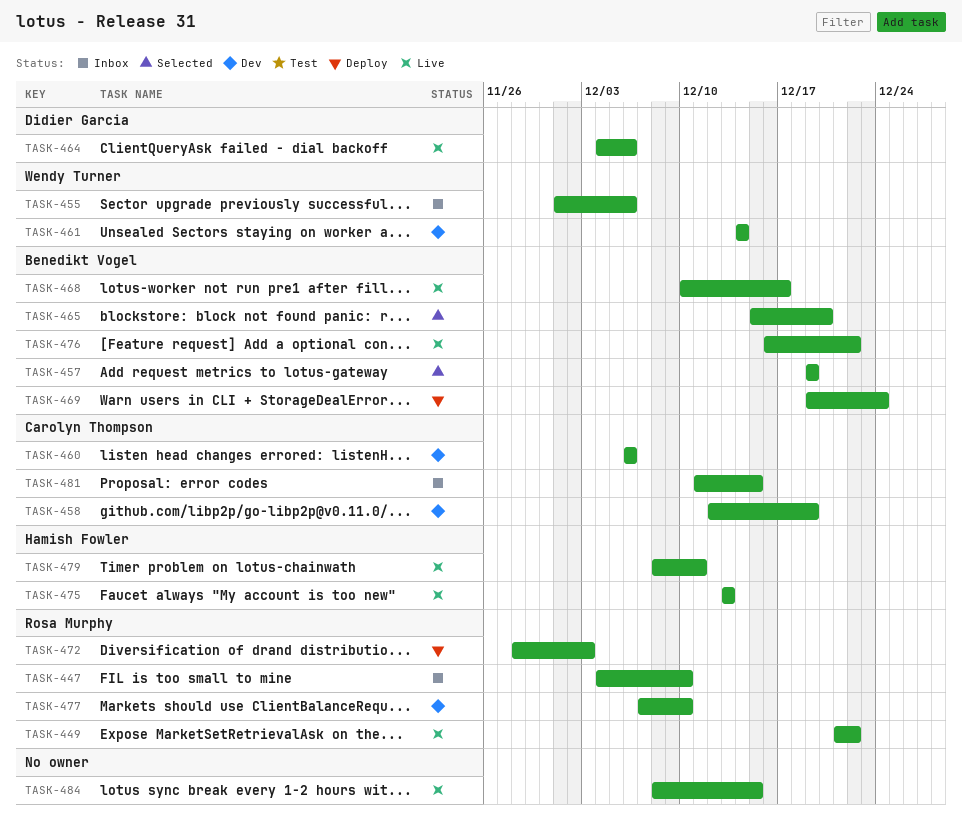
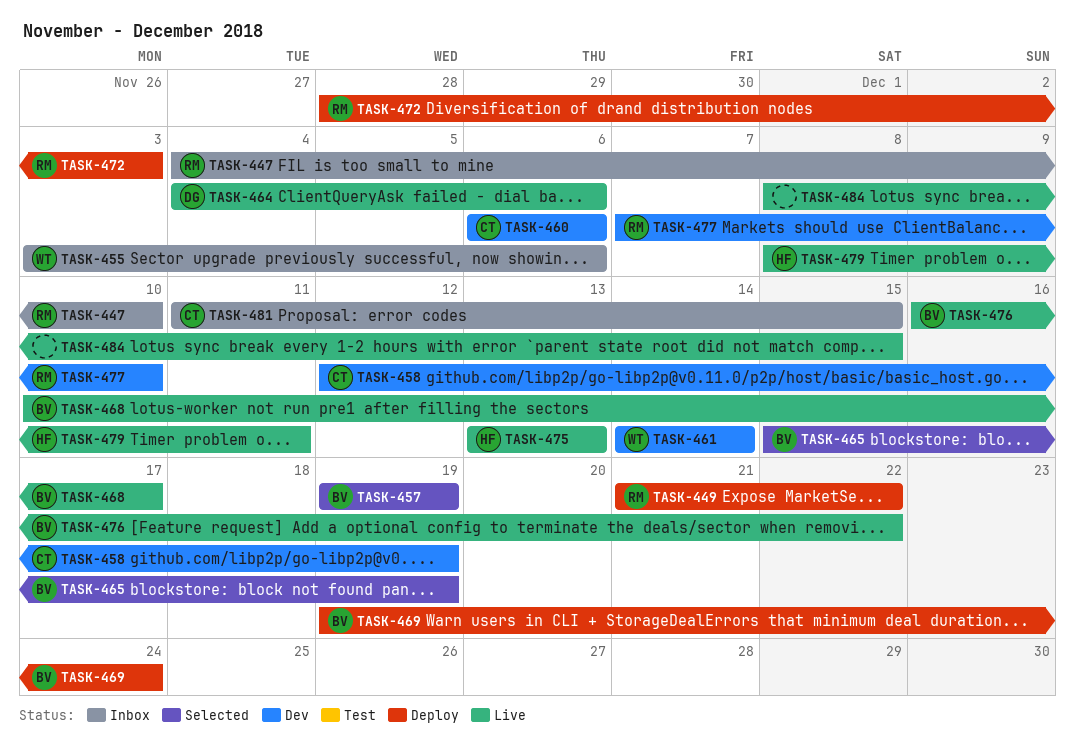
TASK-449, status: Live -> Deploy
TASK-455, start: Dec 1 -> Dec 3
TASK-465, due: Dec 20 -> Dec 19

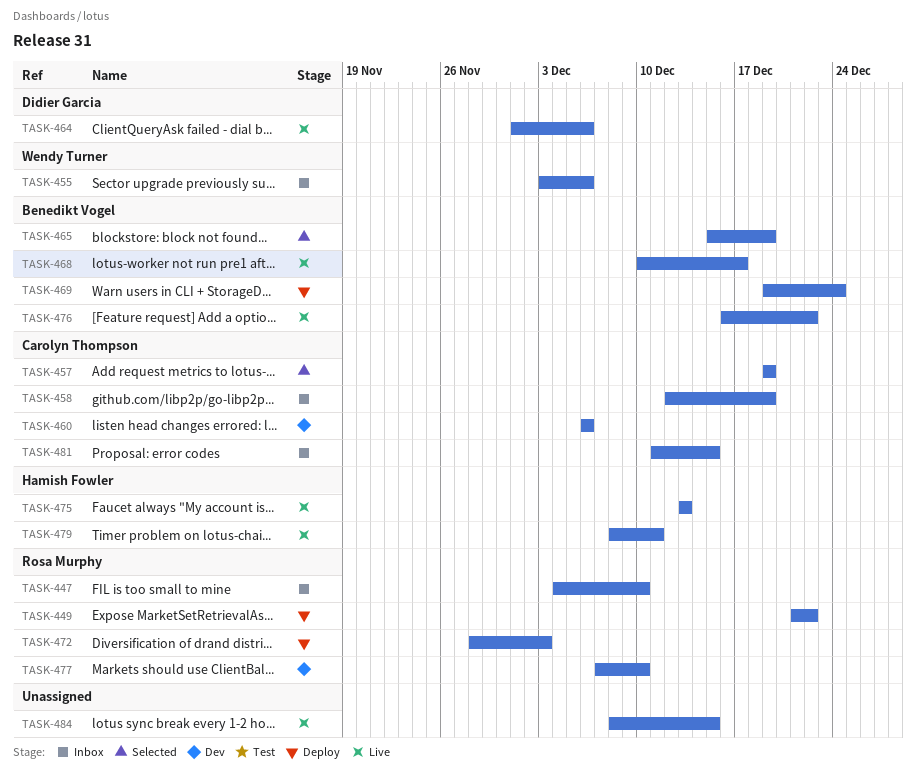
TASK-457, owner: Benedikt Vogel -> Carolyn Thompson
TASK-458, status: Dev -> Inbox
TASK-461: present -> none
TASK-464, start: Dec 4 -> Dec 1

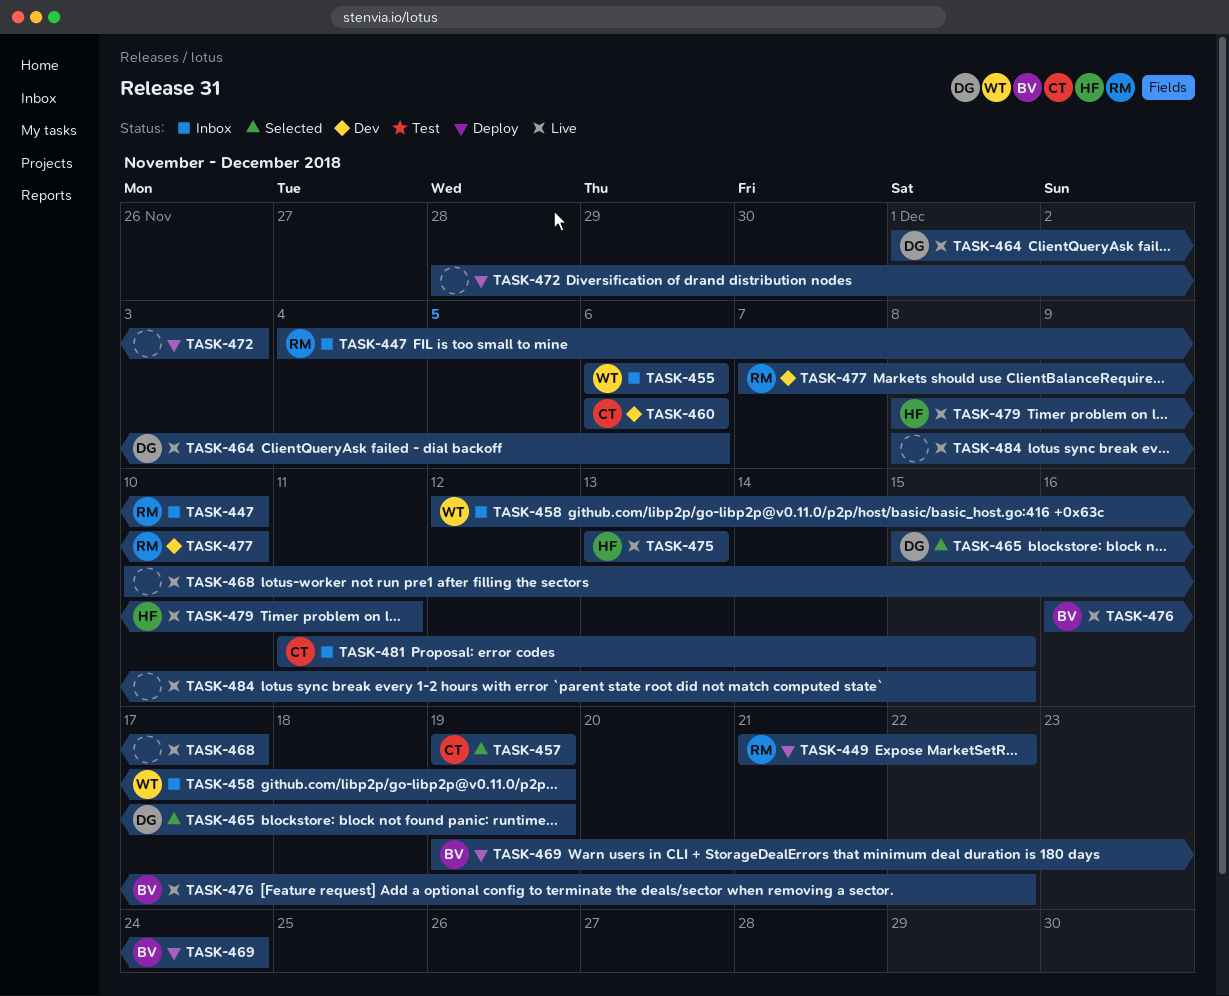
TASK-455, start: Dec 3 -> Dec 6
TASK-458, owner: Carolyn Thompson -> Wendy Turner
TASK-465, owner: Benedikt Vogel -> Didier Garcia
TASK-468, owner: Benedikt Vogel -> none
TASK-472, owner: Rosa Murphy -> none

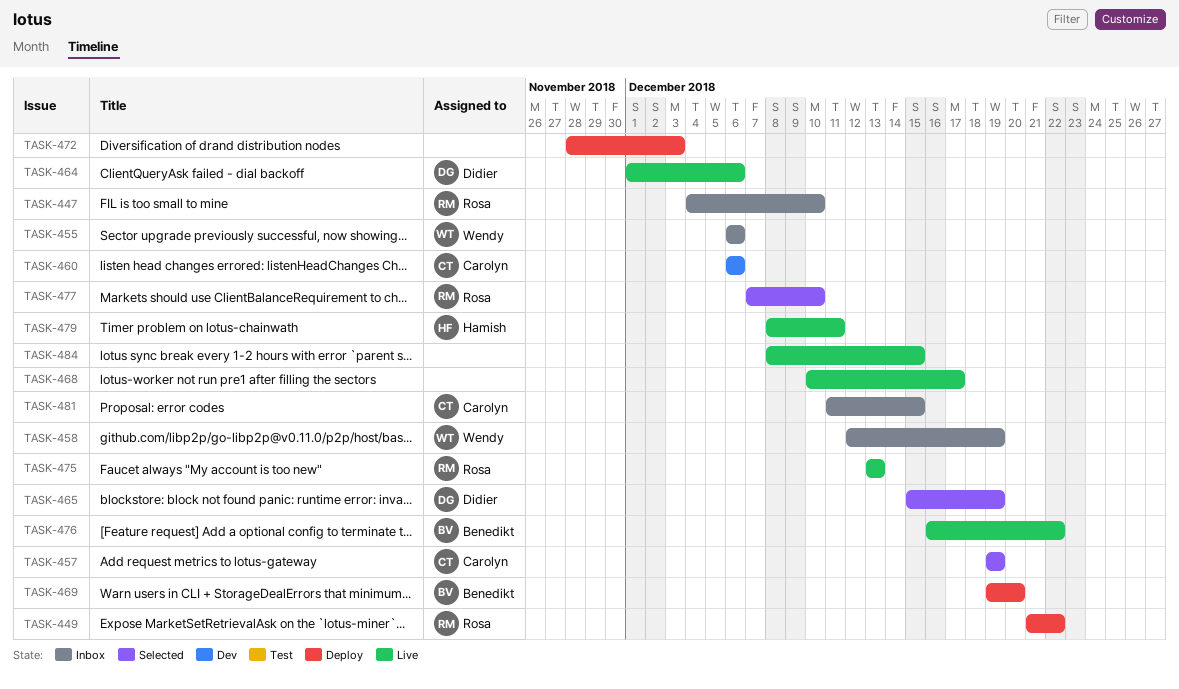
TASK-469, due: Dec 24 -> Dec 20
TASK-475, owner: Hamish -> Rosa
TASK-477, status: Dev -> Selected

